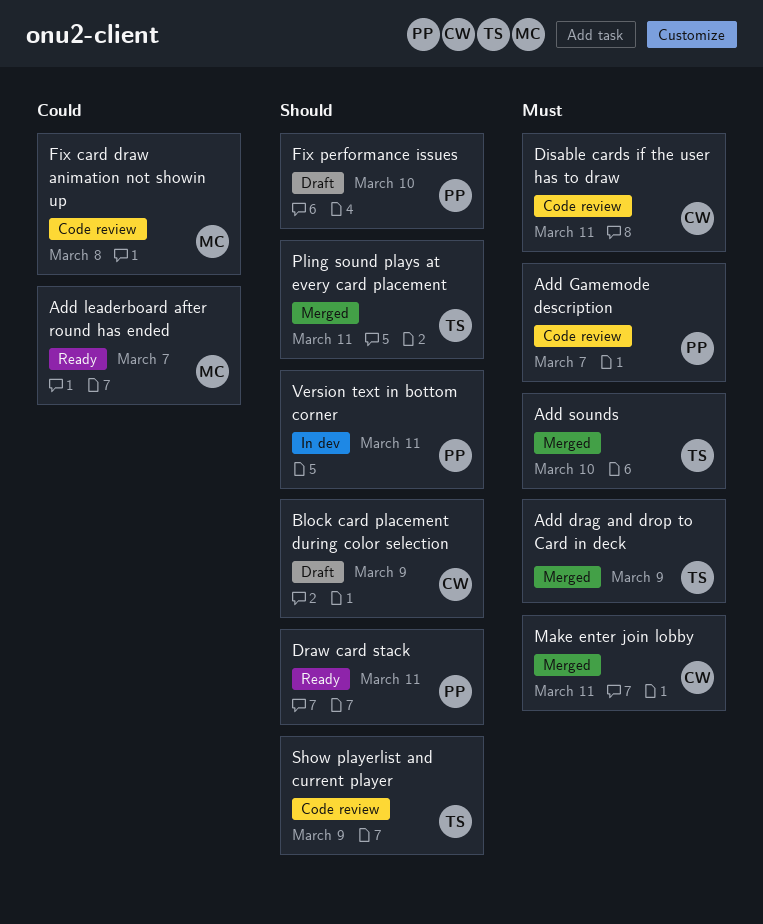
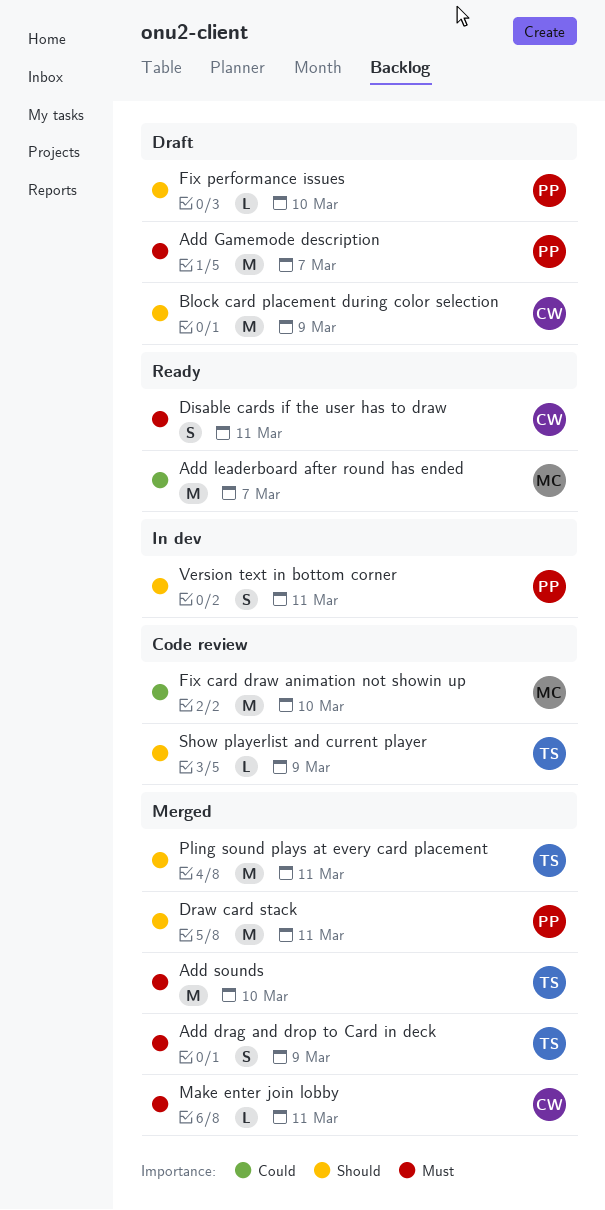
Add Gamemode description, status: Code review -> Draft
Disable cards if the user has to draw, status: Code review -> Ready
Draw card stack, status: Ready -> Merged
Fix card draw animation not showin up, due: Mar 8 -> Mar 10

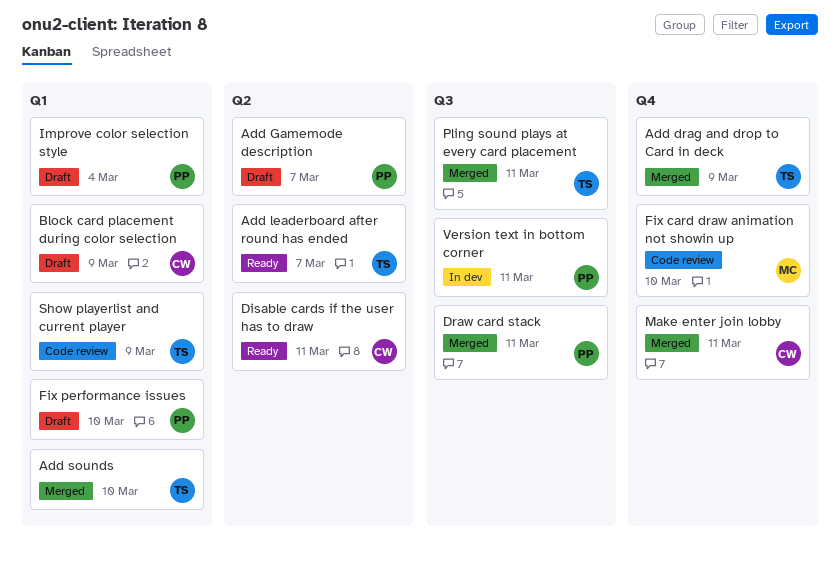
Add leaderboard after round has ended, owner: MC -> TS
Improve color selection style: none -> present

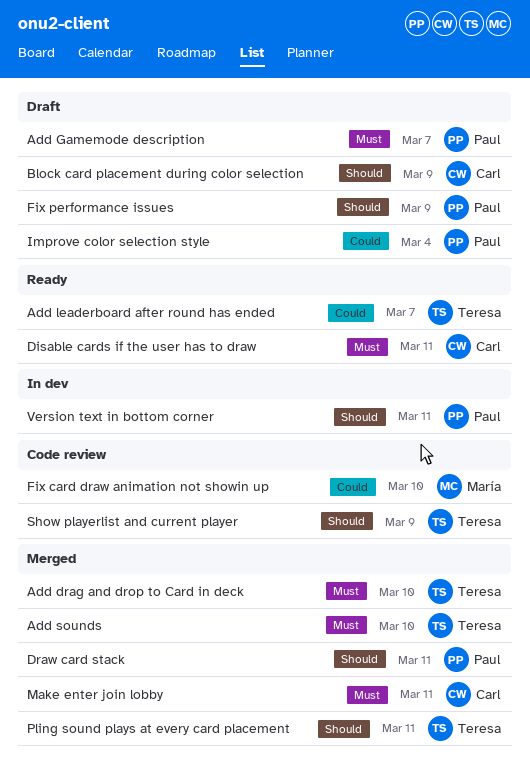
Add drag and drop to Card in deck, due: Mar 9 -> Mar 10
Fix performance issues, due: Mar 10 -> Mar 9

